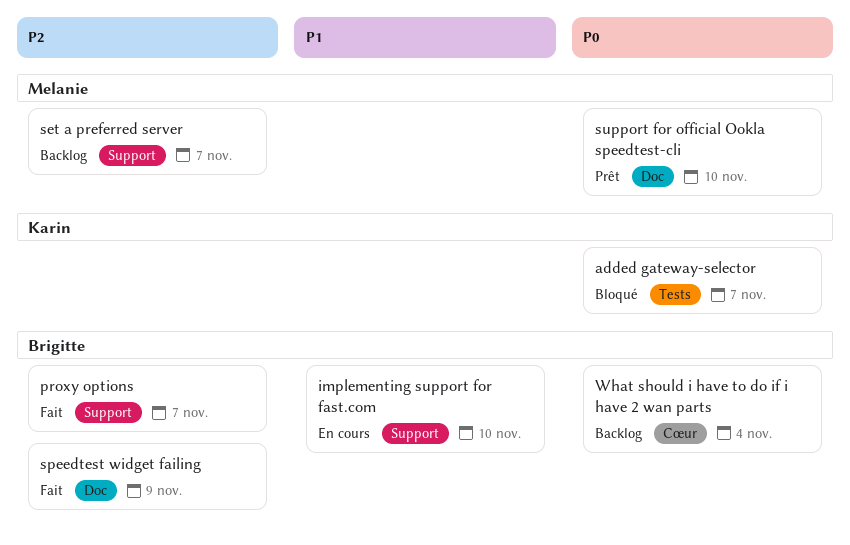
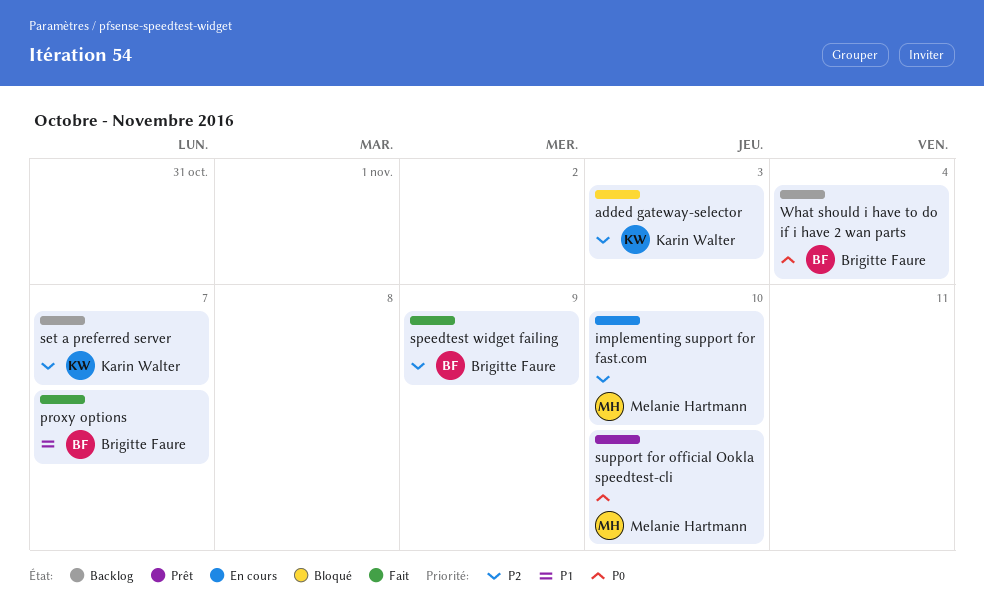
added gateway-selector, priority: P0 -> P2
added gateway-selector, due: Nov 7 -> Nov 3
implementing support for fast.com, owner: Brigitte Faure -> Melanie Hartmann
implementing support for fast.com, priority: P1 -> P2
proxy options, priority: P2 -> P1
set a preferred server, owner: Melanie Hartmann -> Karin Walter

